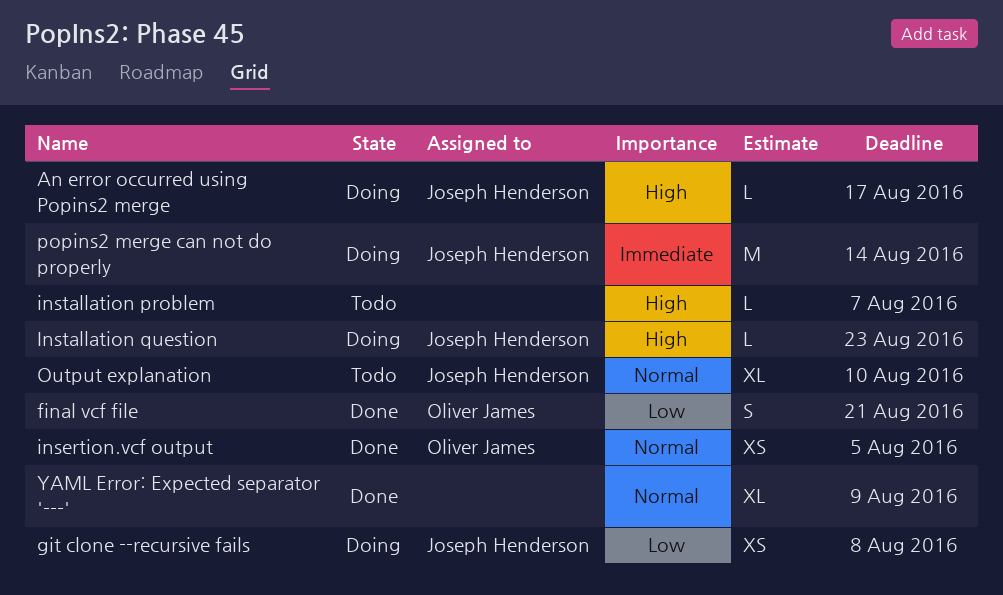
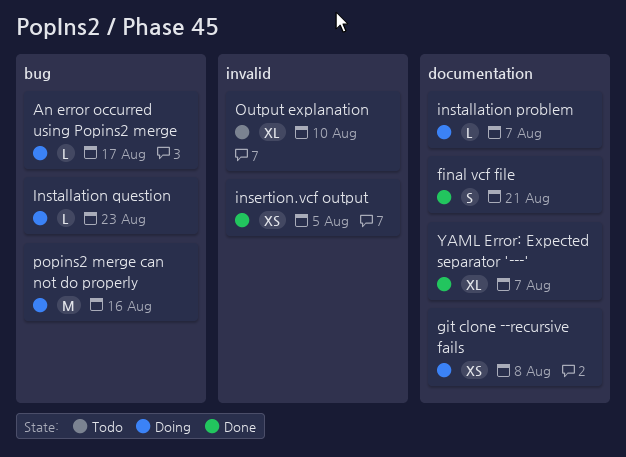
installation problem, status: Todo -> Doing
popins2 merge can not do properly, due: Aug 14 -> Aug 16
YAML Error: Expected separator '---', due: Aug 9 -> Aug 7

